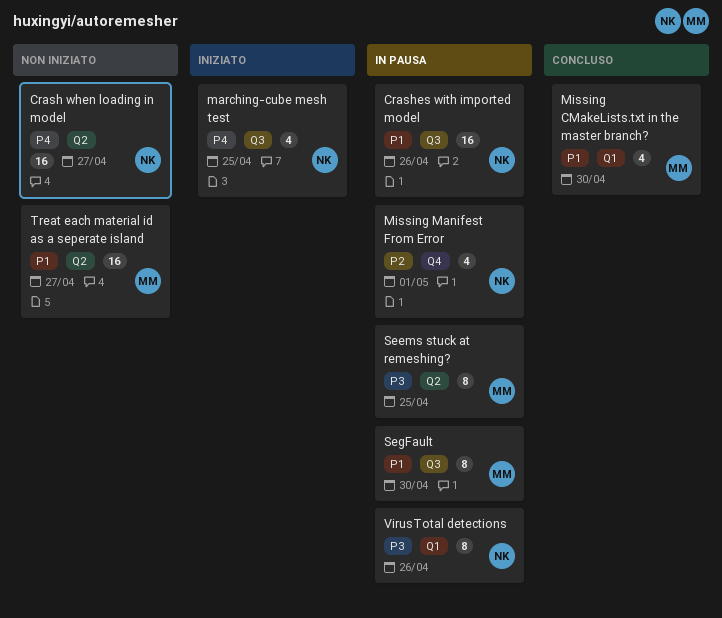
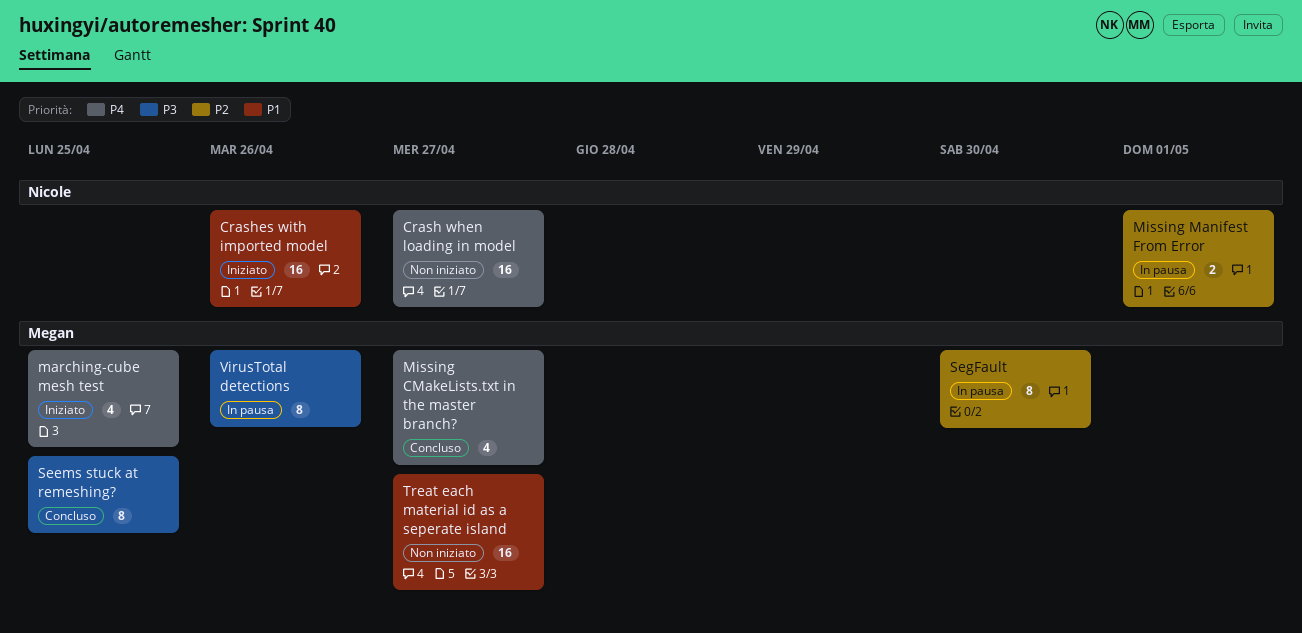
Crashes with imported model, status: In pausa -> Iniziato
marching-cube mesh test, owner: Nicole -> Megan
Missing CMakeLists.txt in the master branch?, priority: P1 -> P4
Missing CMakeLists.txt in the master branch?, due: Apr 30 -> Apr 27
Missing Manifest From Error, estimate: 4 -> 2
Seems stuck at remeshing?, status: In pausa -> Concluso
SegFault, priority: P1 -> P2
VirusTotal detections, owner: Nicole -> Megan

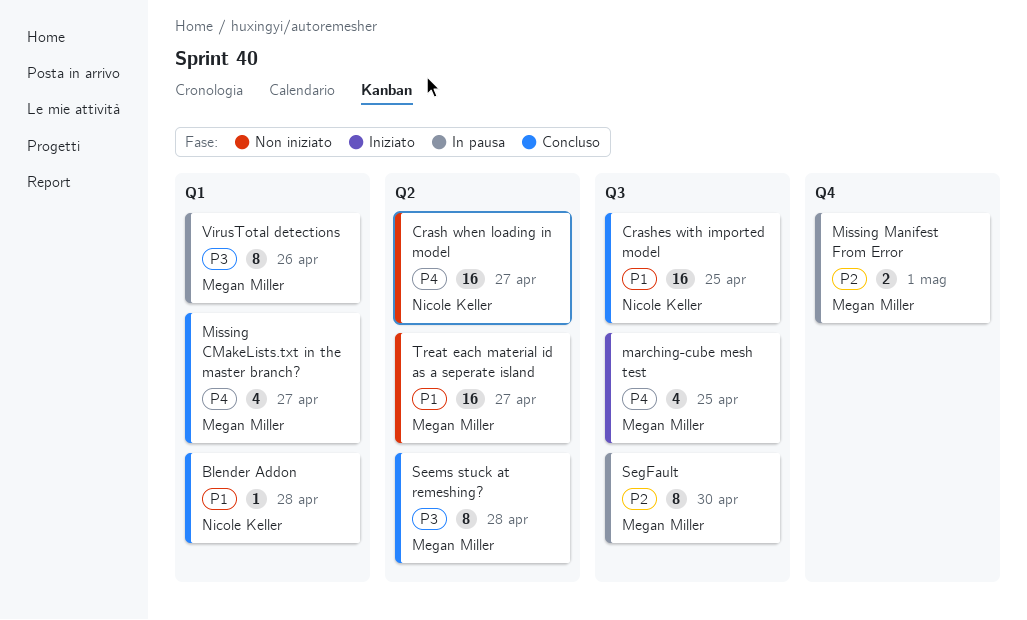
Blender Addon: none -> present
Crashes with imported model, status: Iniziato -> Concluso
Crashes with imported model, due: Apr 26 -> Apr 25
Missing Manifest From Error, owner: Nicole Keller -> Megan Miller
Seems stuck at remeshing?, due: Apr 25 -> Apr 28

